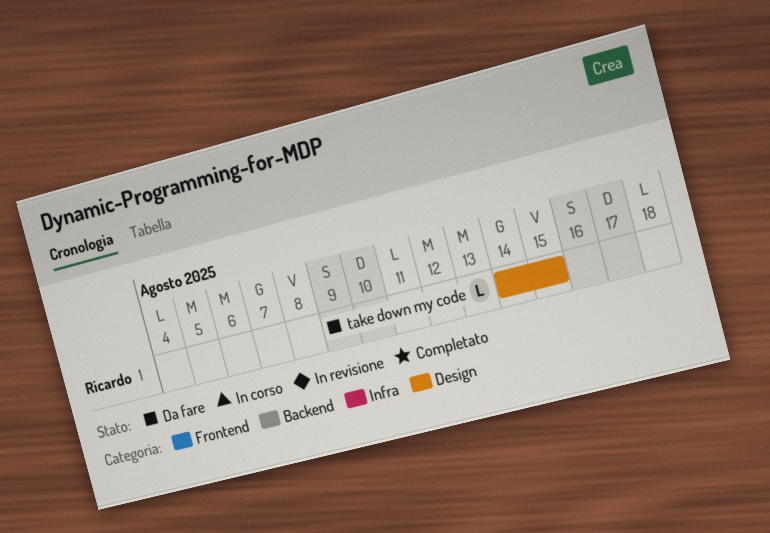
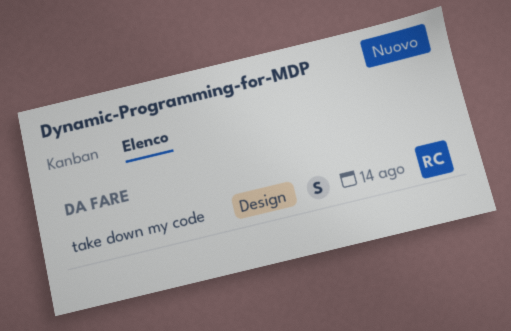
take down my code, estimate: L -> S
take down my code, due: Aug 15 -> Aug 14

